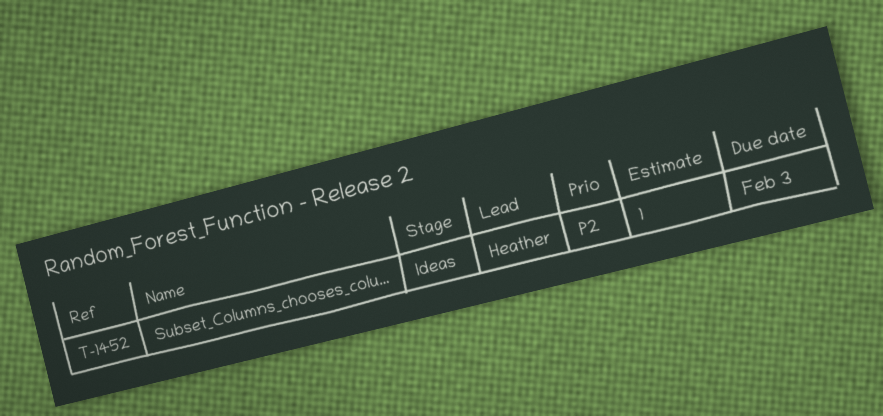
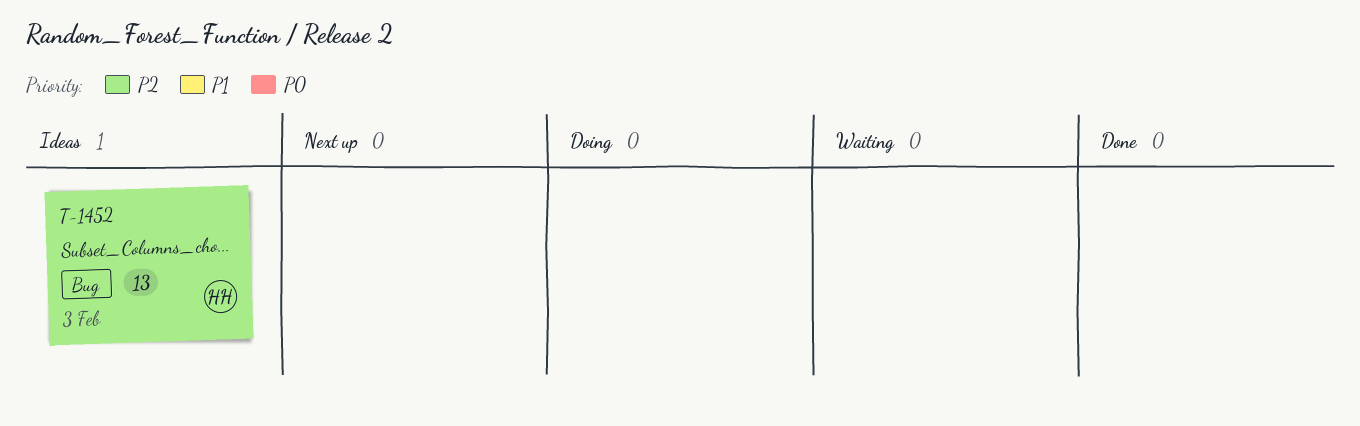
T-1452, estimate: 1 -> 13

